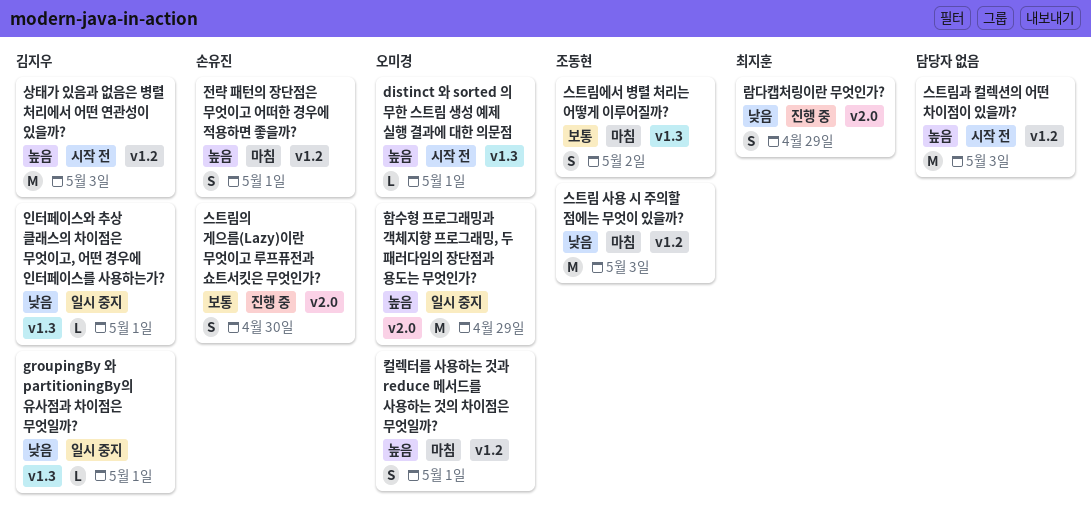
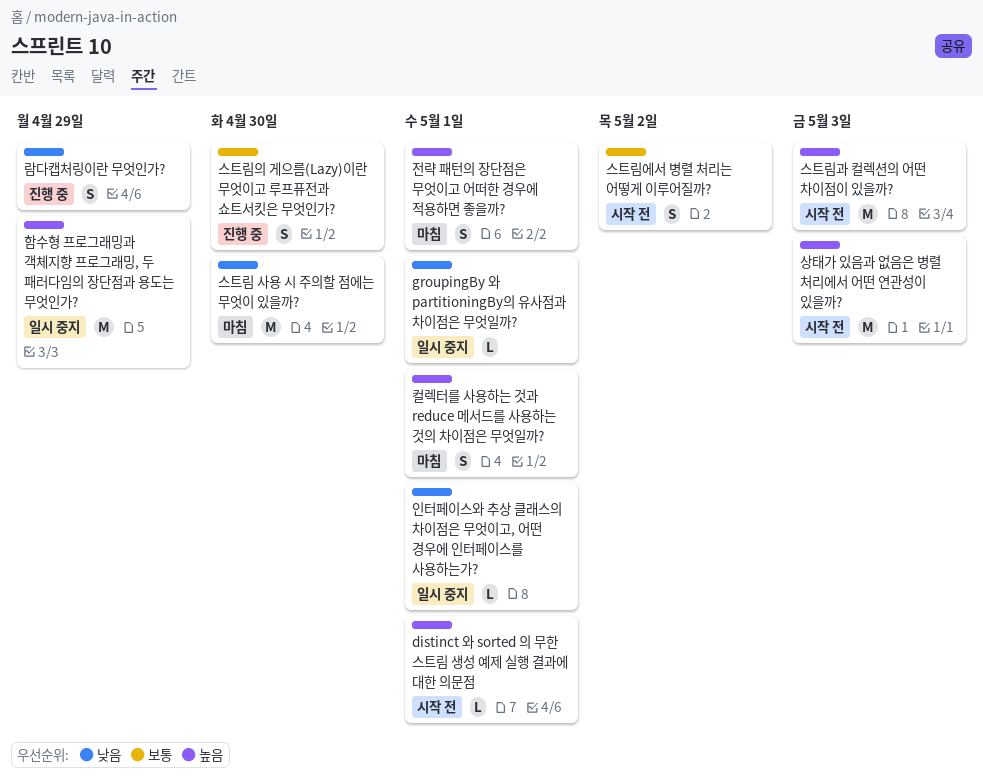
스트림 사용 시 주의할 점에는 무엇이 있을까?, due: May 3 -> Apr 30
스트림에서 병렬 처리는 어떻게 이루어질까?, status: 마침 -> 시작 전

